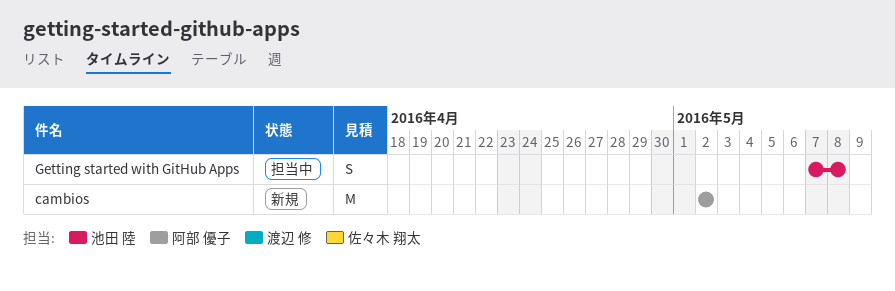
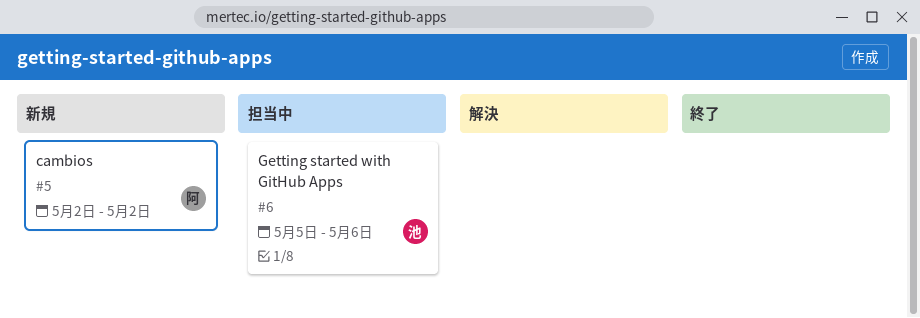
Getting started with GitHub Apps, start: May 7 -> May 5
Getting started with GitHub Apps, due: May 8 -> May 6

